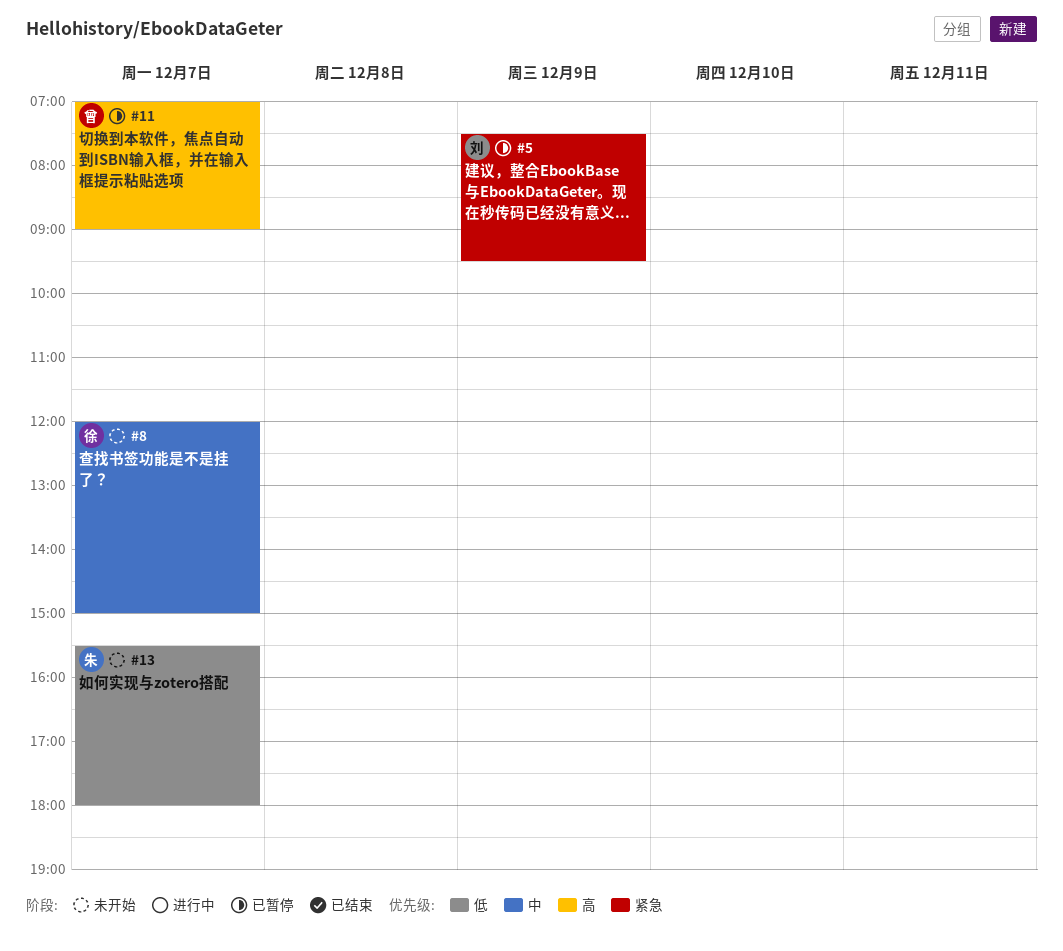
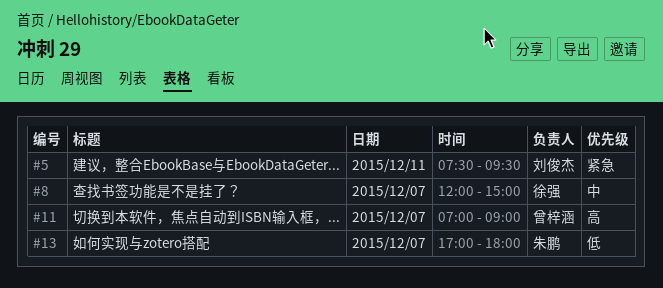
#5, day: Dec 9 -> Dec 11
#13, begins: 15:30 -> 17:00

